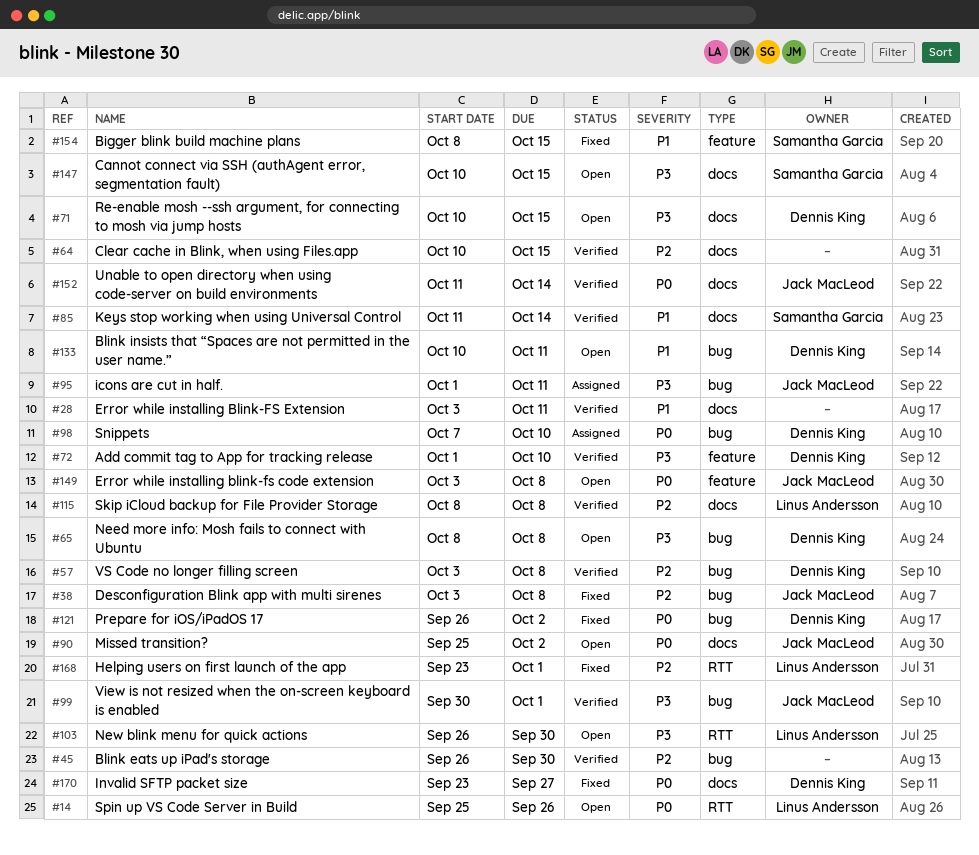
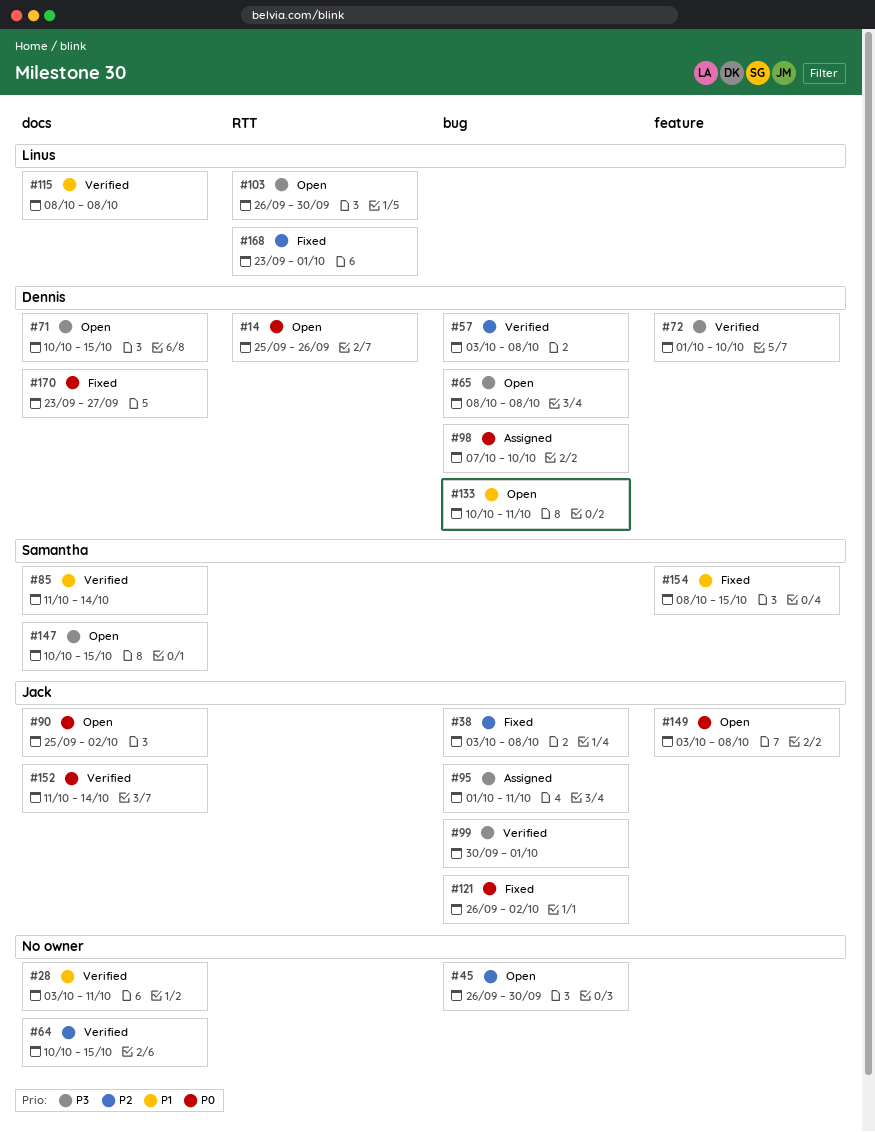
#14, owner: Linus Andersson -> Dennis King
#45, status: Verified -> Open
#115, priority: P2 -> P1
#121, owner: Dennis King -> Jack MacLeod

